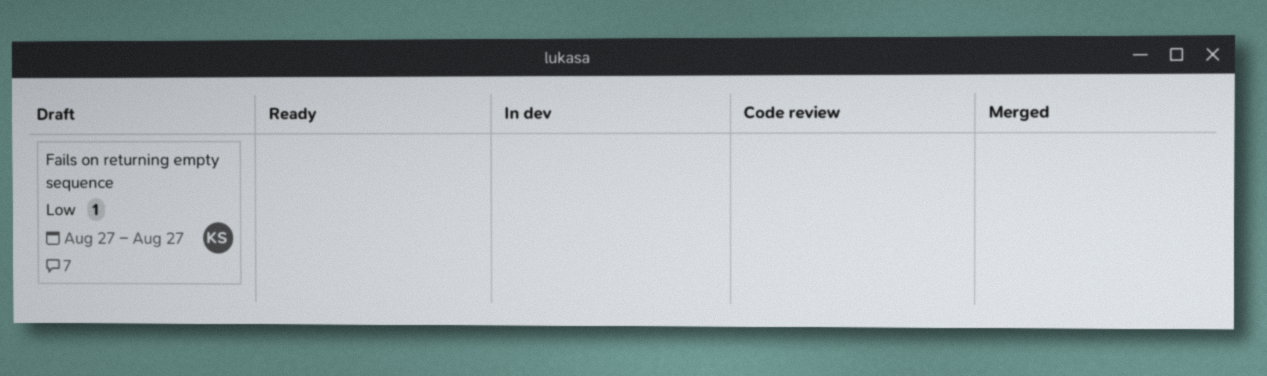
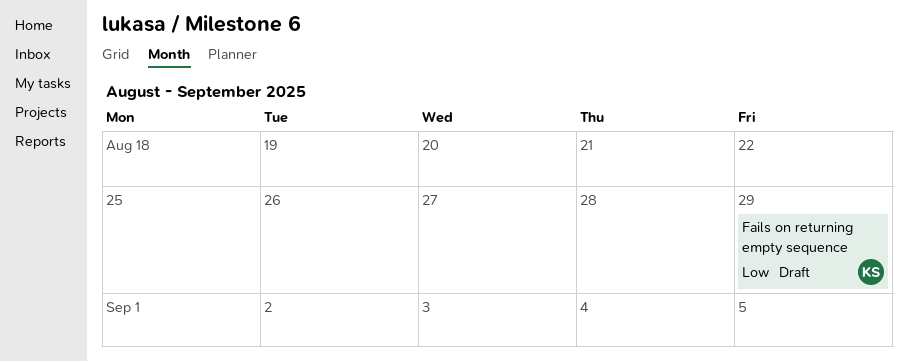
Fails on returning empty sequence, due: Aug 27 -> Aug 29

